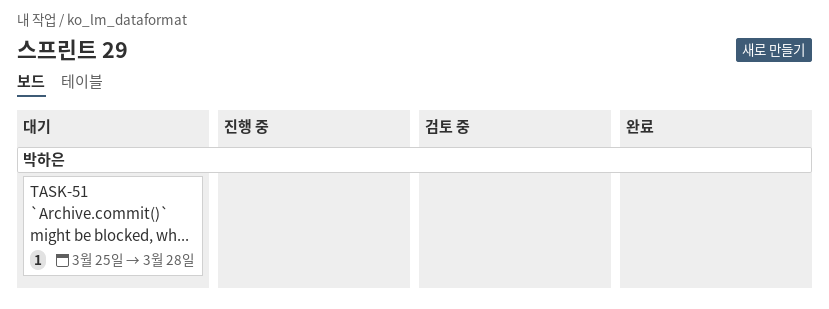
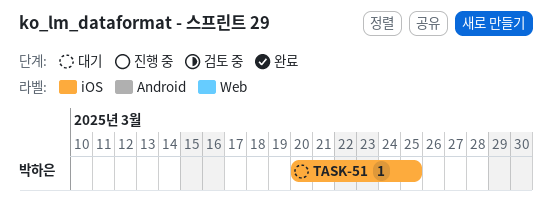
TASK-51, start: Mar 25 -> Mar 20
TASK-51, due: Mar 28 -> Mar 25

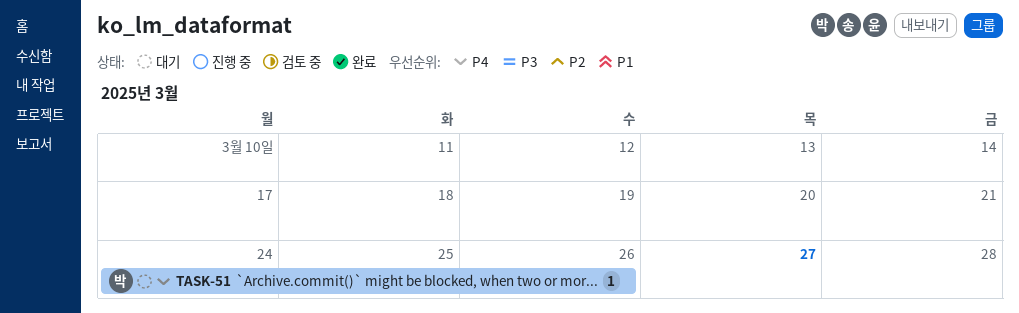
TASK-51, start: Mar 20 -> Mar 24
TASK-51, due: Mar 25 -> Mar 26

